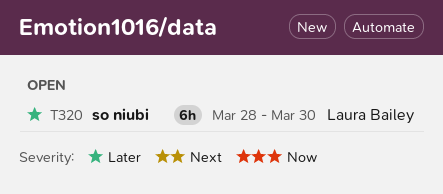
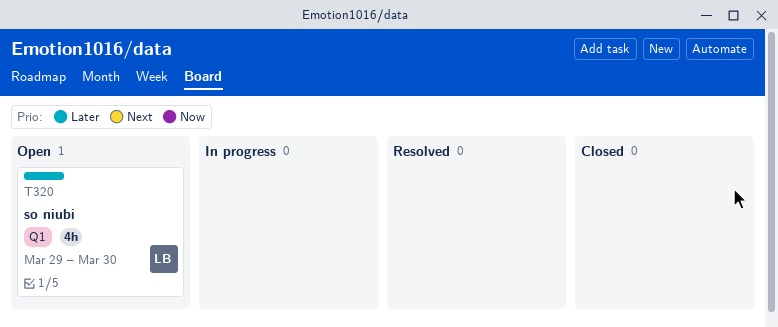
T320, estimate: 6h -> 4h
T320, start: Mar 28 -> Mar 29

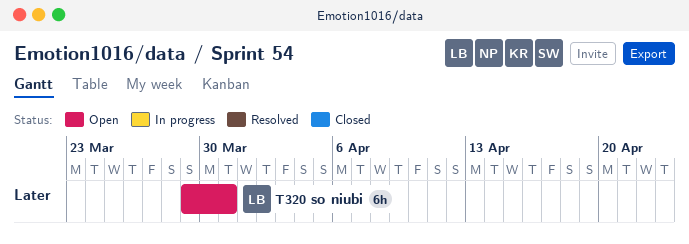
T320, estimate: 4h -> 6h
T320, due: Mar 30 -> Mar 31

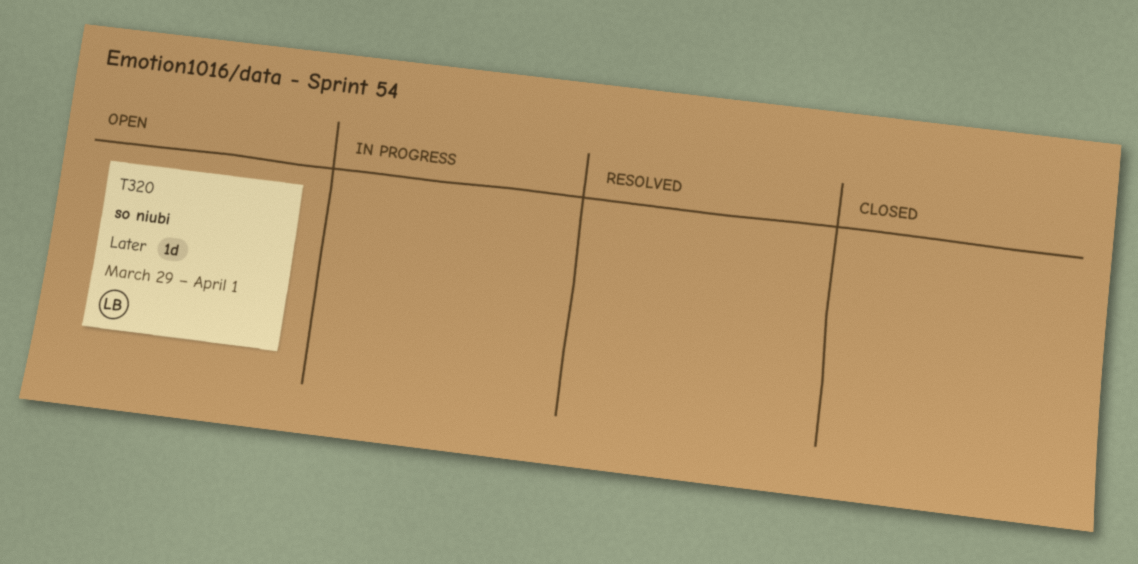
T320, estimate: 6h -> 1d
T320, due: Mar 31 -> Apr 1

